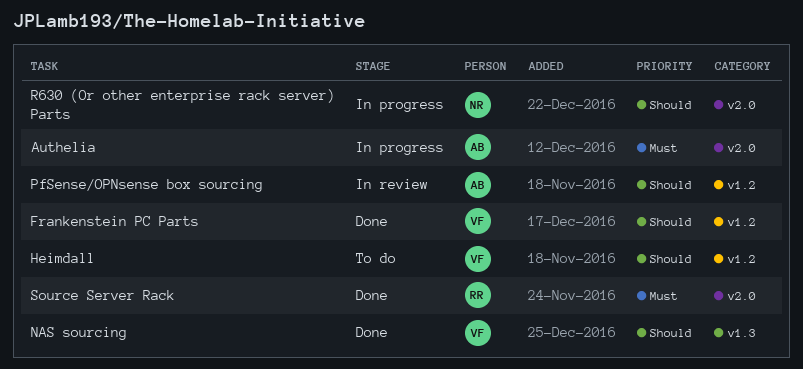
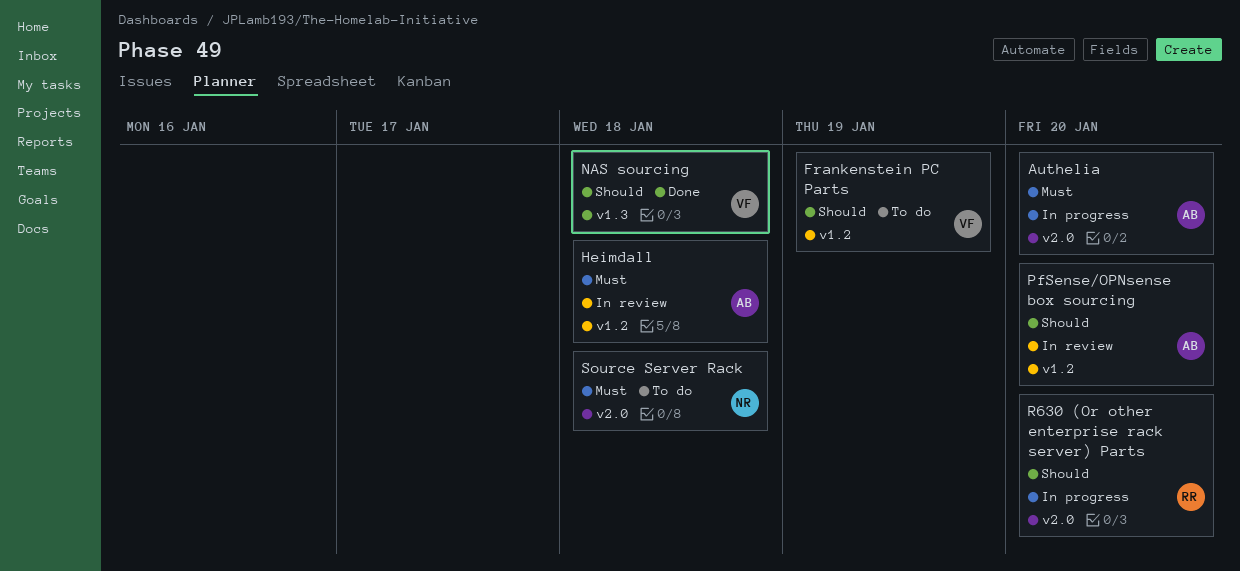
Frankenstein PC Parts, status: Done -> To do
Heimdall, status: To do -> In review
Heimdall, owner: VF -> AB
Heimdall, priority: Should -> Must
R630 (Or other enterprise rack server) Parts, owner: NR -> RR
Source Server Rack, status: Done -> To do
Source Server Rack, owner: RR -> NR

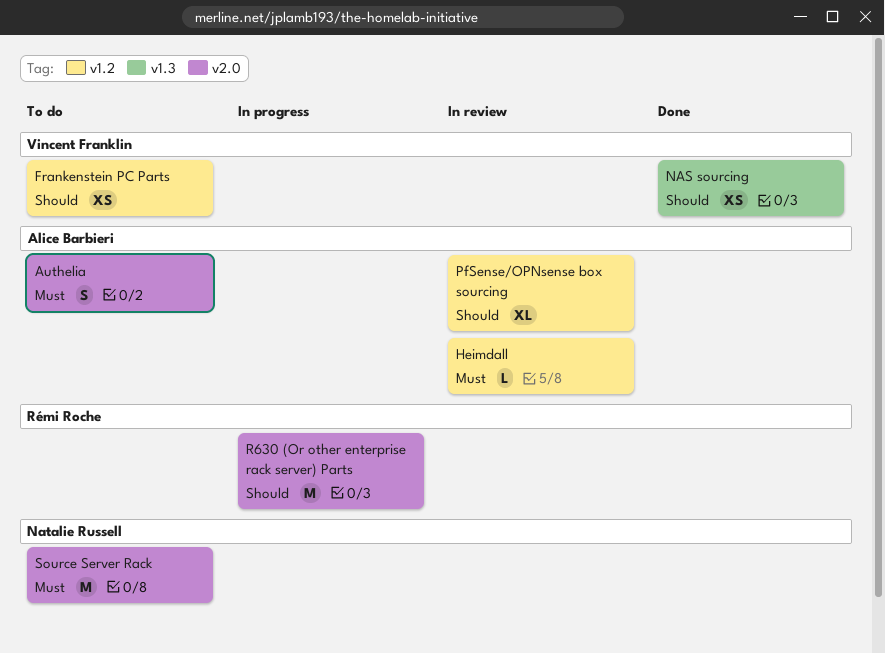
Authelia, status: In progress -> To do

